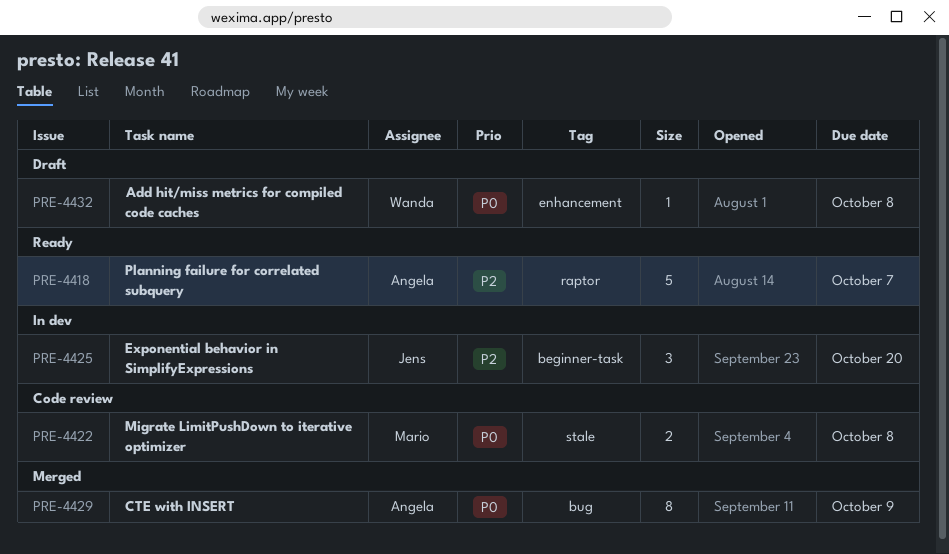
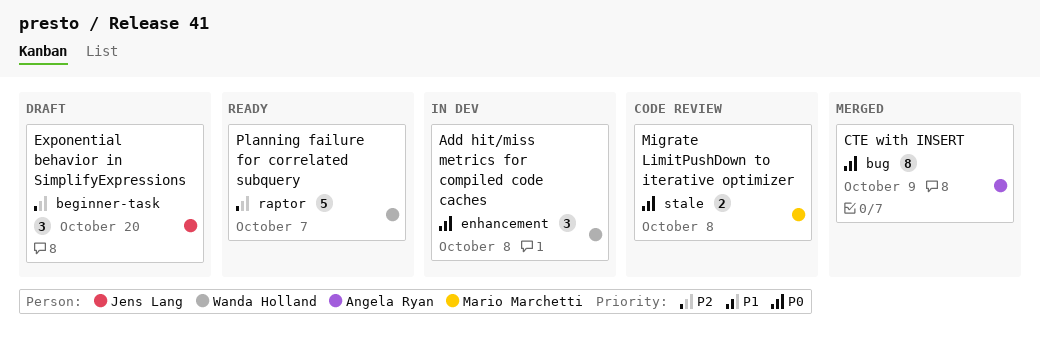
Add hit/miss metrics for compiled code caches, status: Draft -> In dev
Add hit/miss metrics for compiled code caches, estimate: 1 -> 3
Exponential behavior in SimplifyExpressions, status: In dev -> Draft
Planning failure for correlated subquery, owner: Angela Ryan -> Wanda Holland

